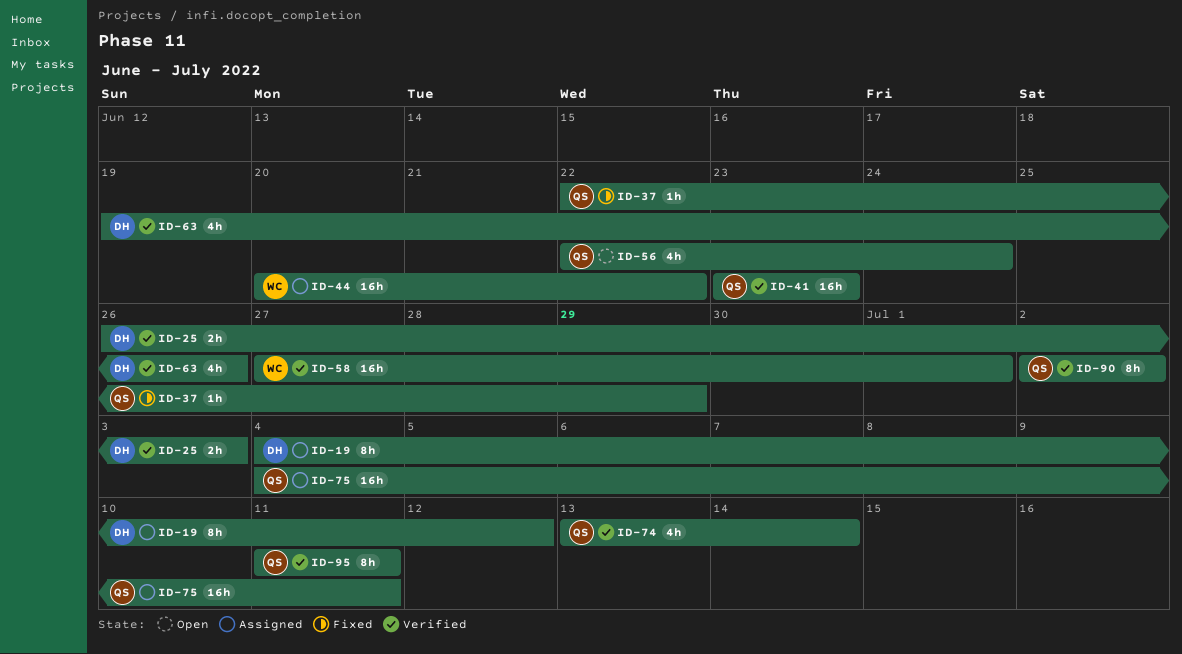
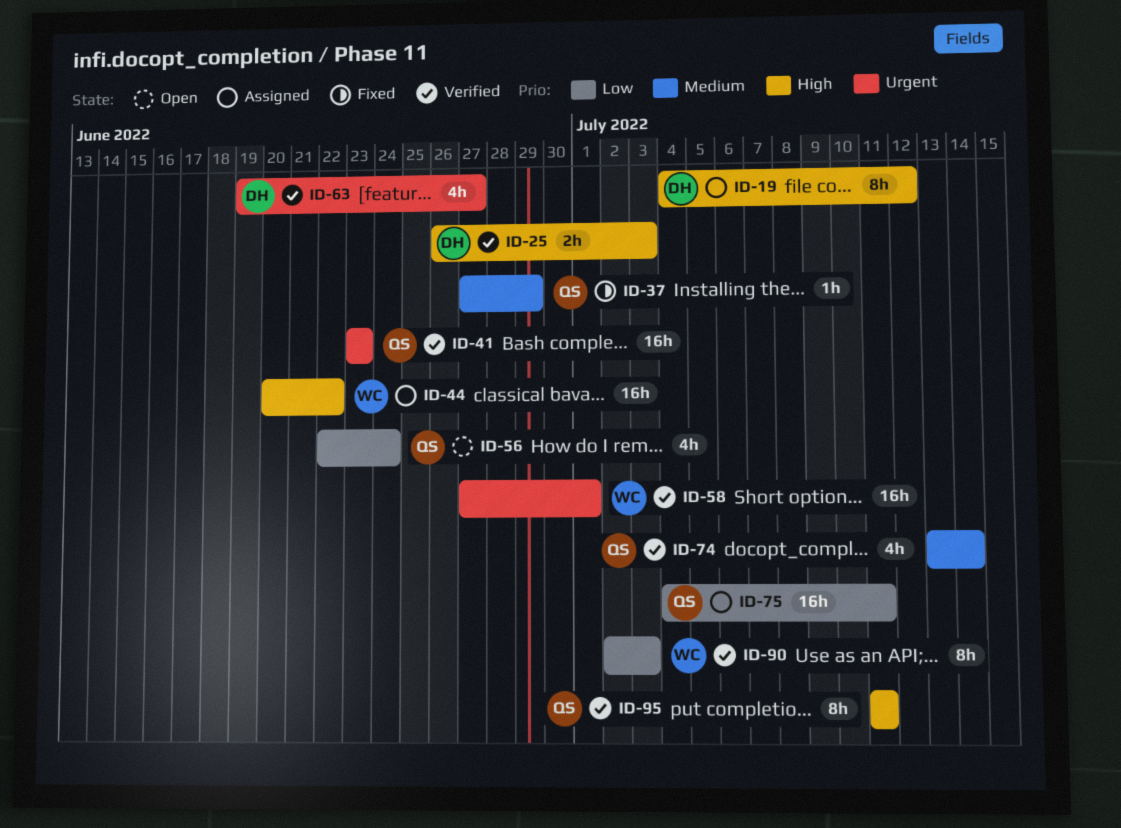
ID-37, start: Jun 22 -> Jun 27
ID-63, due: Jun 26 -> Jun 27
ID-90, owner: QS -> WC
ID-90, due: Jul 2 -> Jul 3

